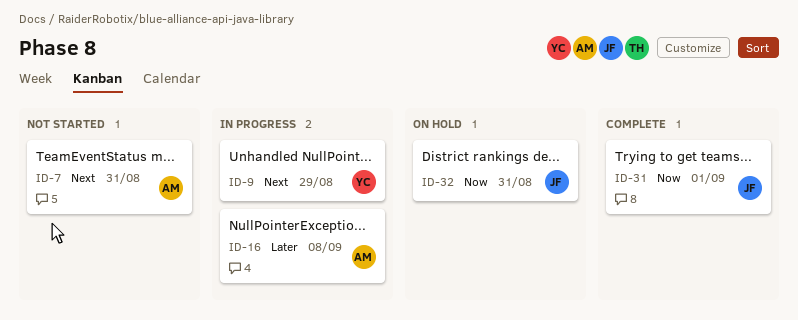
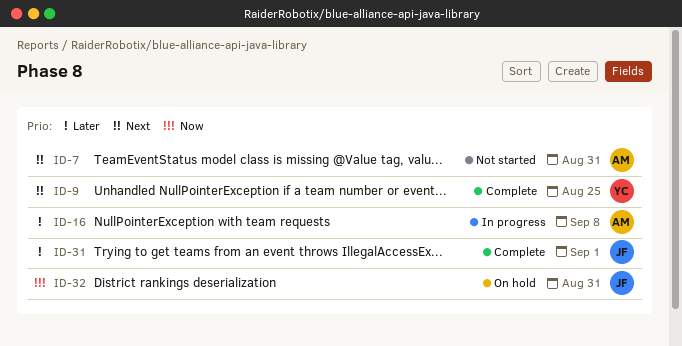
ID-9, status: In progress -> Complete
ID-9, due: Aug 29 -> Aug 25
ID-31, priority: Now -> Later

